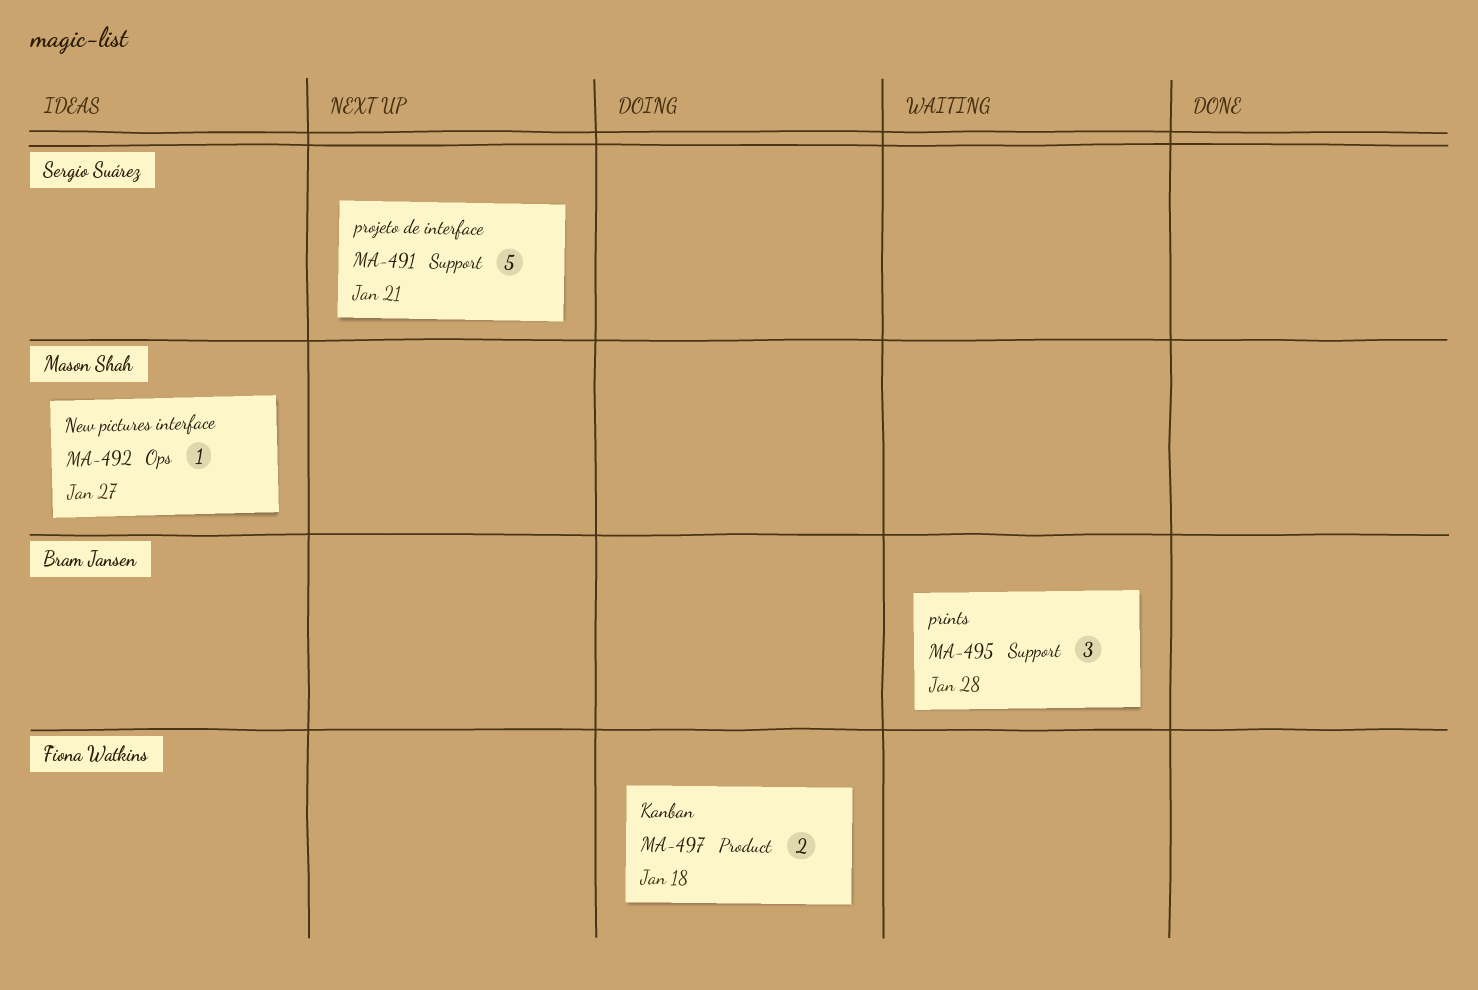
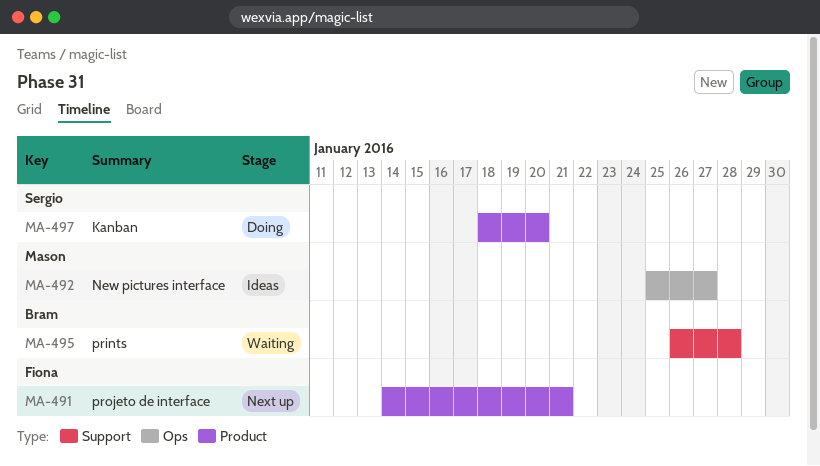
MA-491, owner: Sergio Suárez -> Fiona Watkins
MA-491, label: Support -> Product
MA-497, owner: Fiona Watkins -> Sergio Suárez
MA-497, due: Jan 18 -> Jan 20

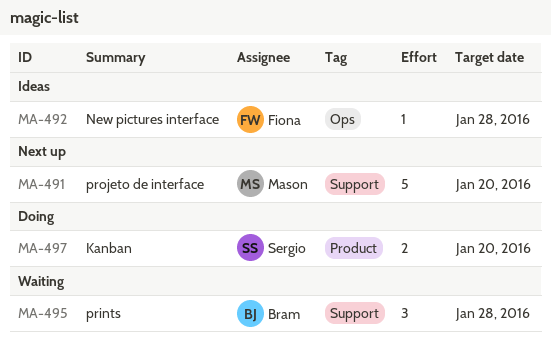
MA-491, owner: Fiona -> Mason
MA-491, label: Product -> Support
MA-491, due: Jan 21 -> Jan 20
MA-492, owner: Mason -> Fiona
MA-492, due: Jan 27 -> Jan 28

